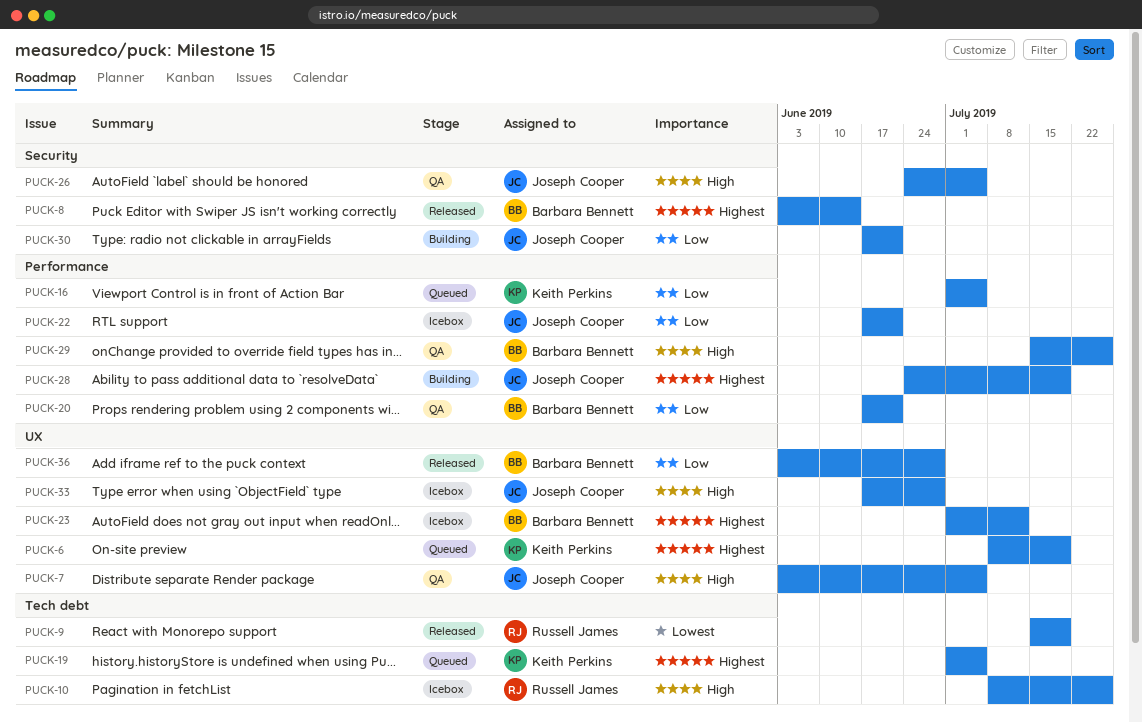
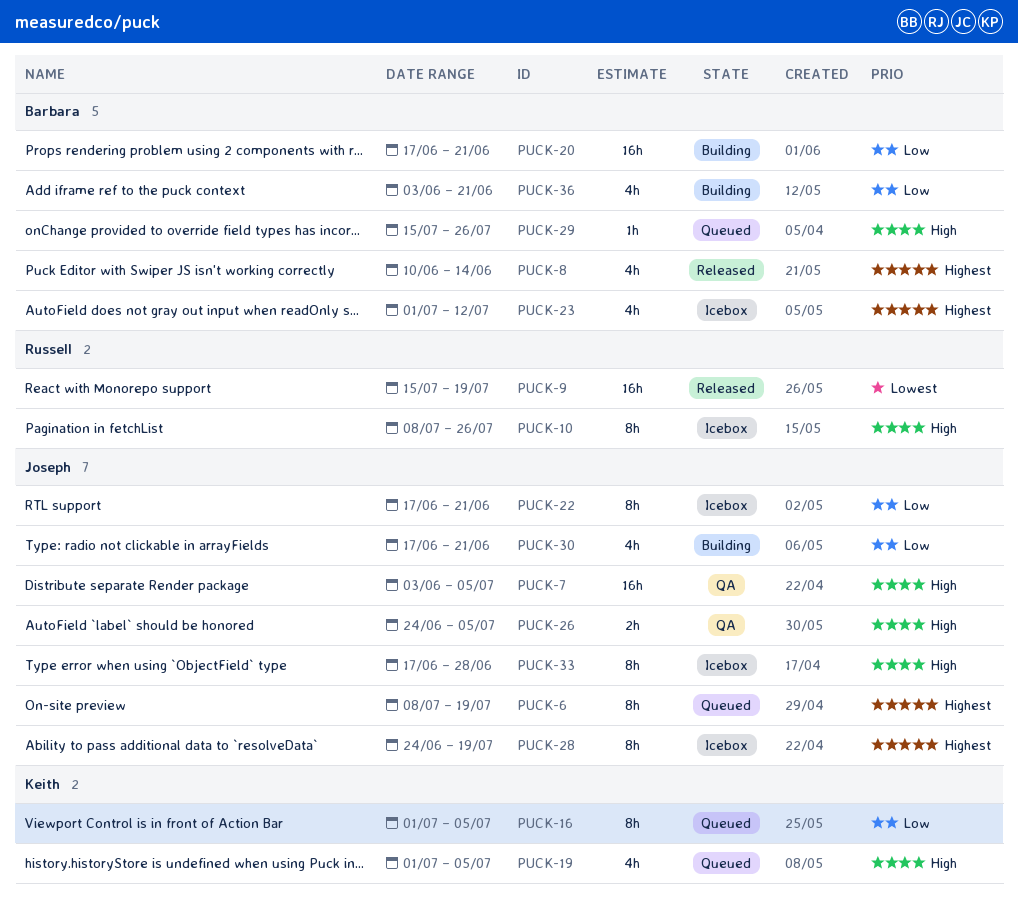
PUCK-6, owner: Keith Perkins -> Joseph Cooper
PUCK-8, start: Jun 3 -> Jun 10
PUCK-19, priority: Highest -> High
PUCK-20, status: QA -> Building
PUCK-28, status: Building -> Icebox
PUCK-29, status: QA -> Queued
PUCK-36, status: Released -> Building
PUCK-36, due: Jun 28 -> Jun 21

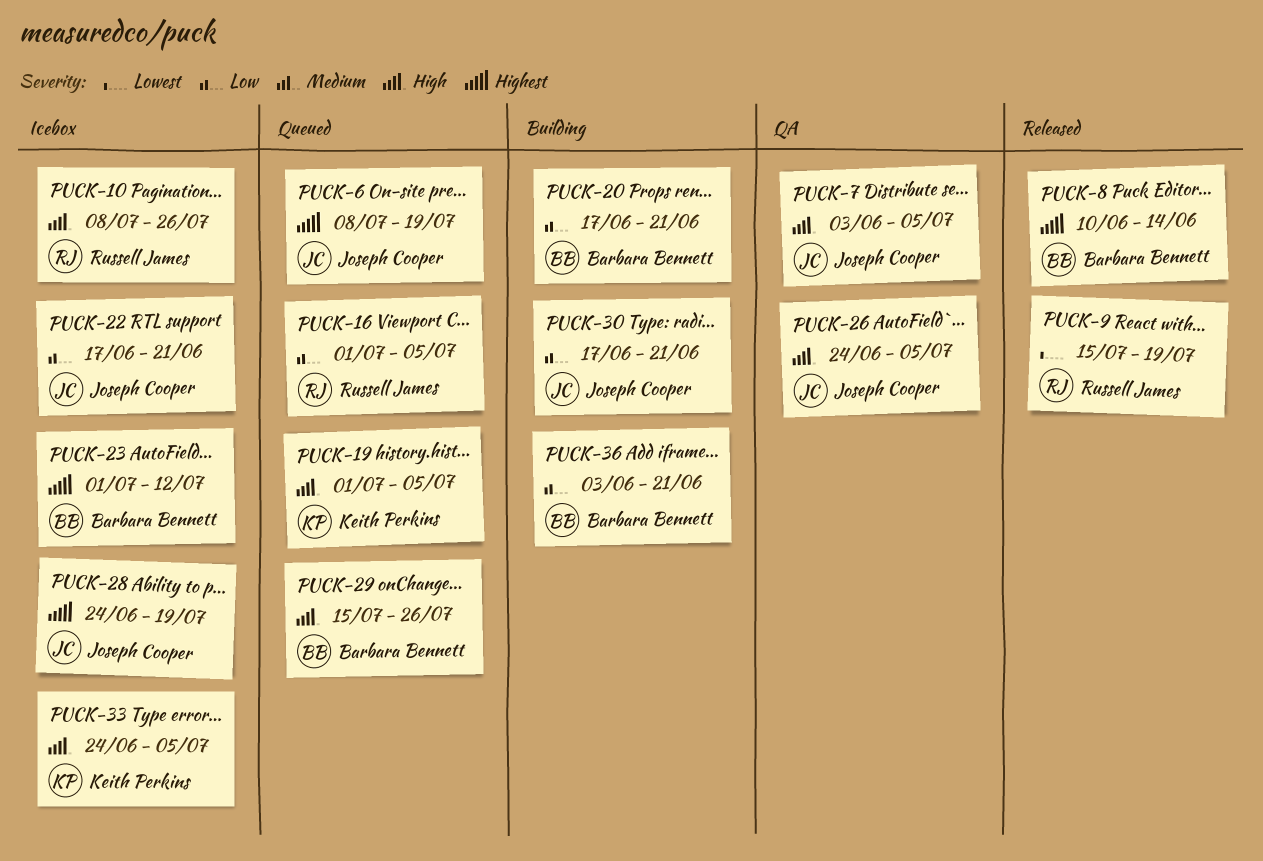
PUCK-16, owner: Keith Perkins -> Russell James
PUCK-33, owner: Joseph Cooper -> Keith Perkins
PUCK-33, start: Jun 17 -> Jun 24
PUCK-33, due: Jun 28 -> Jul 5

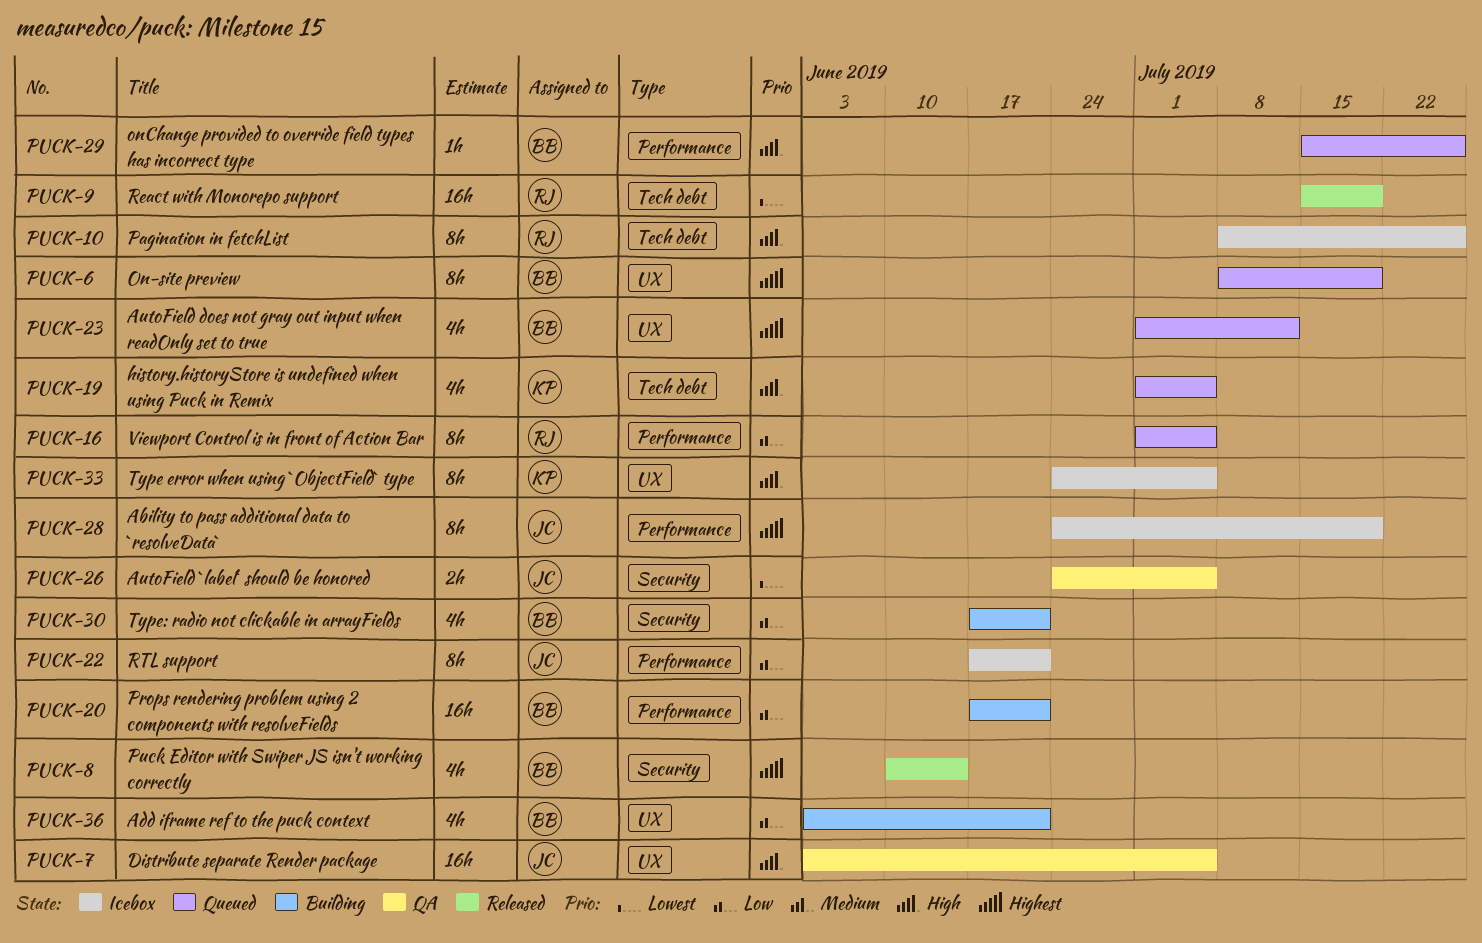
PUCK-6, owner: Joseph Cooper -> Barbara Bennett
PUCK-23, status: Icebox -> Queued
PUCK-26, priority: High -> Lowest
PUCK-30, owner: Joseph Cooper -> Barbara Bennett

